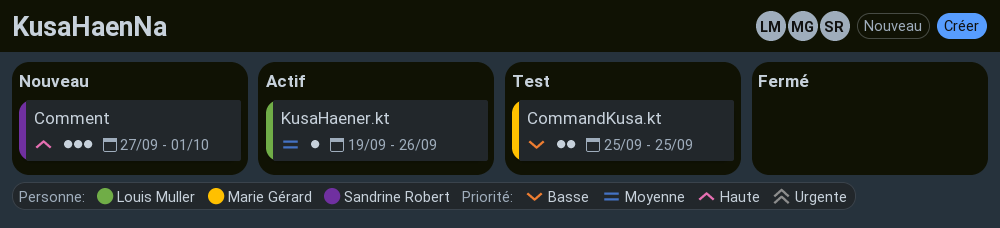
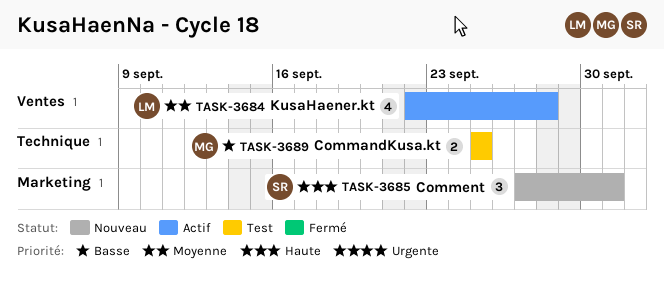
KusaHaener.kt, estimate: 1 -> 4
KusaHaener.kt, start: Sep 19 -> Sep 22
KusaHaener.kt, due: Sep 26 -> Sep 28

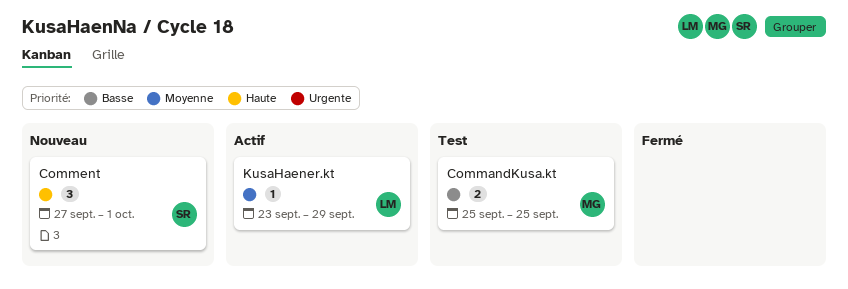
KusaHaener.kt, estimate: 4 -> 1
KusaHaener.kt, start: Sep 22 -> Sep 23
KusaHaener.kt, due: Sep 28 -> Sep 29

